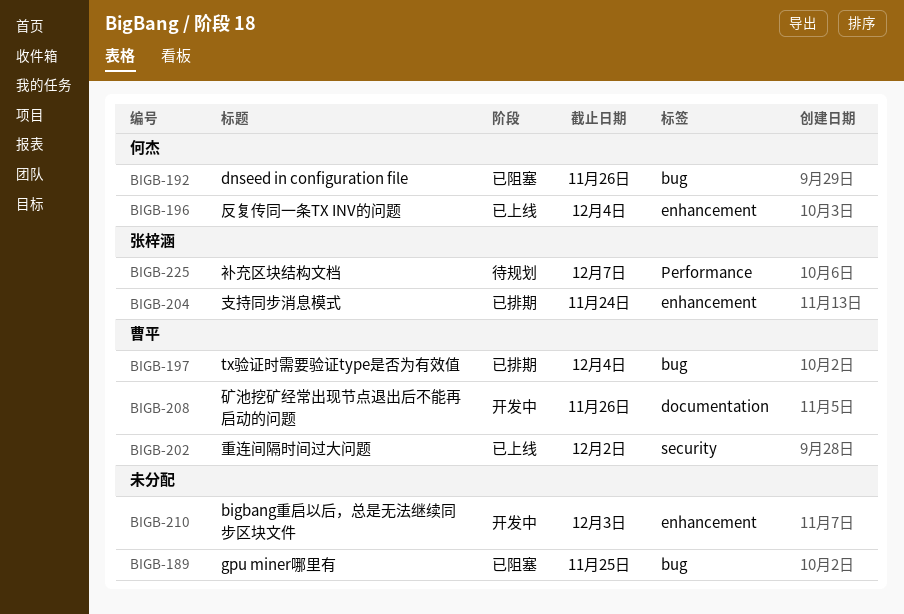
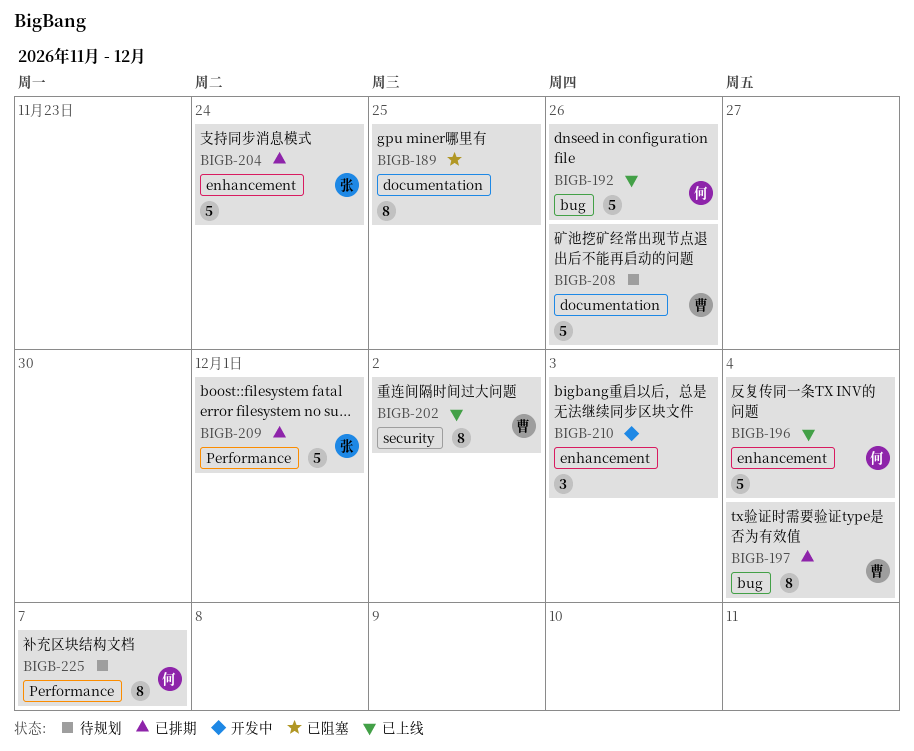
BIGB-189, label: bug -> documentation
BIGB-192, status: 已阻塞 -> 已上线
BIGB-208, status: 开发中 -> 待规划
BIGB-209: none -> present
BIGB-225, owner: 张梓涵 -> 何杰

